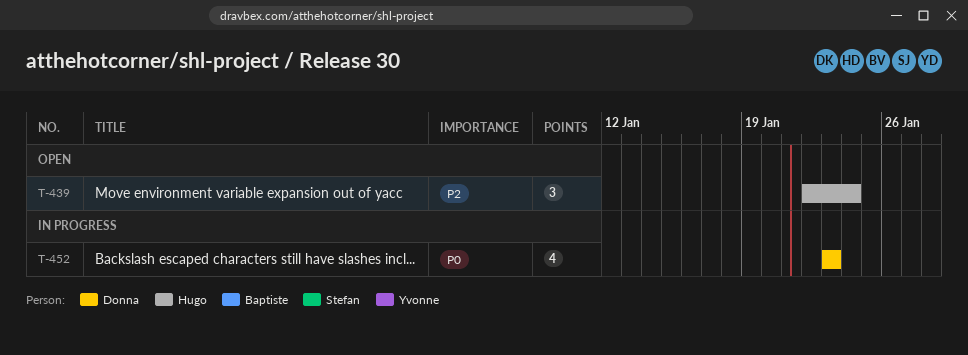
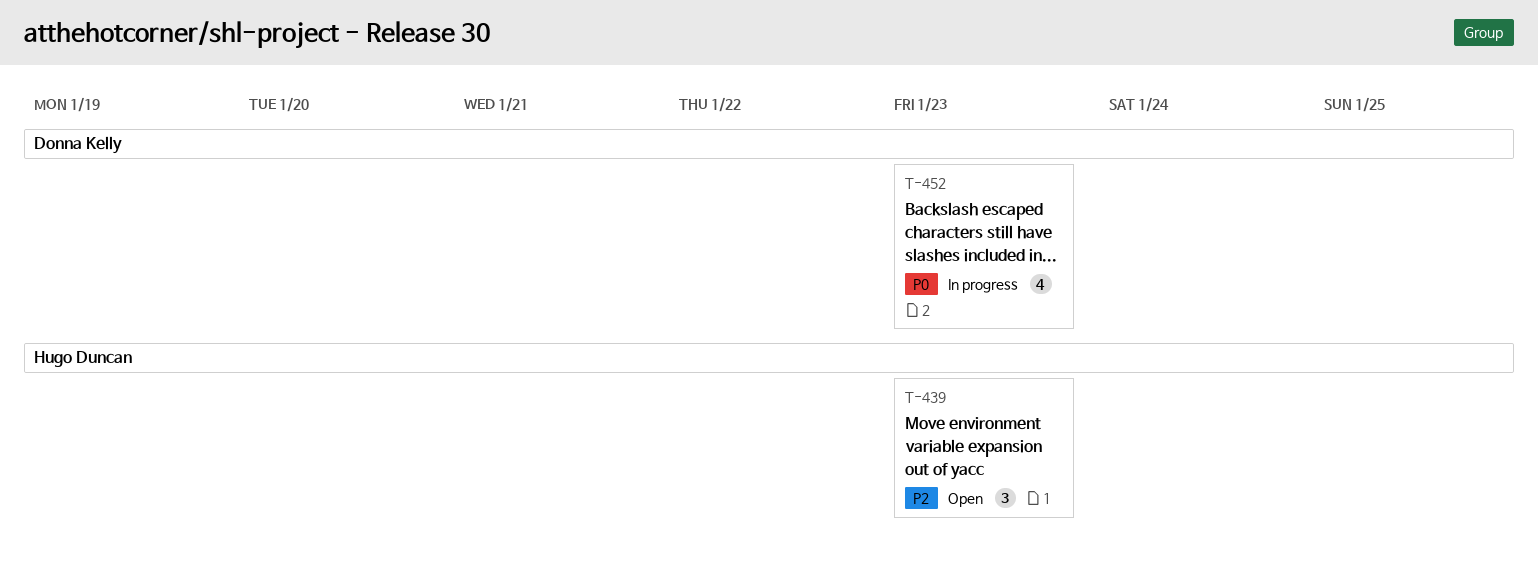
T-439, due: Jan 24 -> Jan 23

